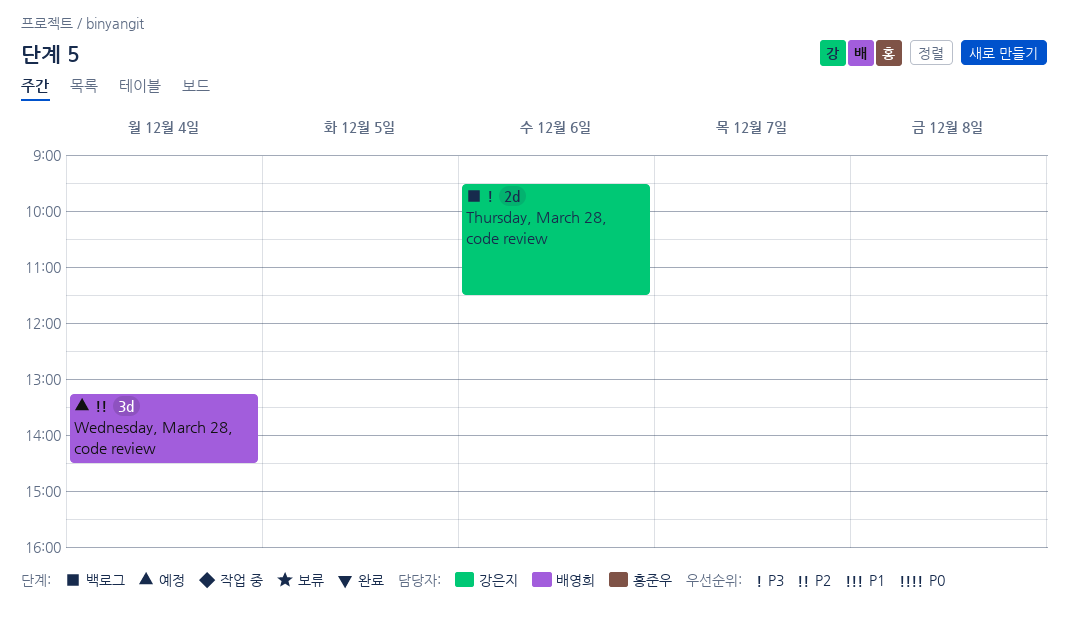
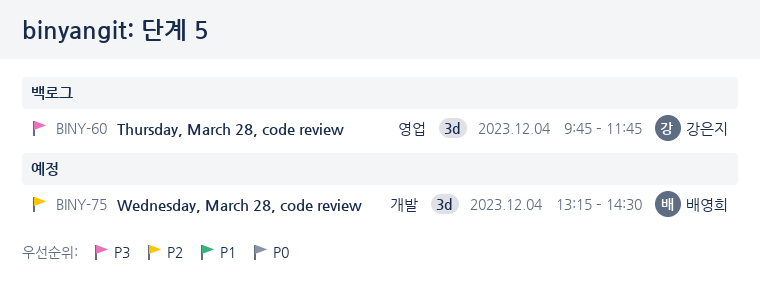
Thursday, March 28, code review, estimate: 2d -> 3d
Thursday, March 28, code review, day: Dec 6 -> Dec 4
Thursday, March 28, code review, begins: 09:30 -> 09:45
Thursday, March 28, code review, ends: 11:30 -> 11:45

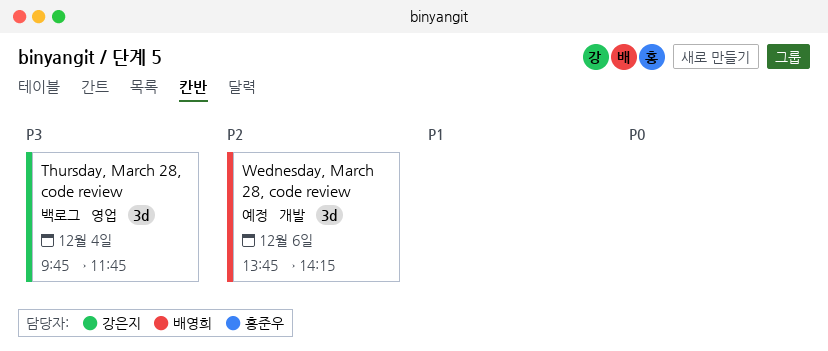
Wednesday, March 28, code review, day: Dec 4 -> Dec 6
Wednesday, March 28, code review, begins: 13:15 -> 13:45
Wednesday, March 28, code review, ends: 14:30 -> 14:15

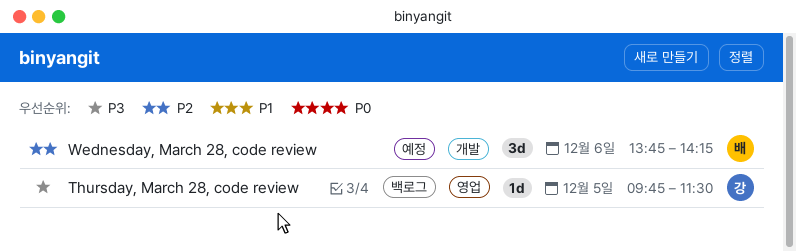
Thursday, March 28, code review, estimate: 3d -> 1d
Thursday, March 28, code review, day: Dec 4 -> Dec 5
Thursday, March 28, code review, ends: 11:45 -> 11:30

